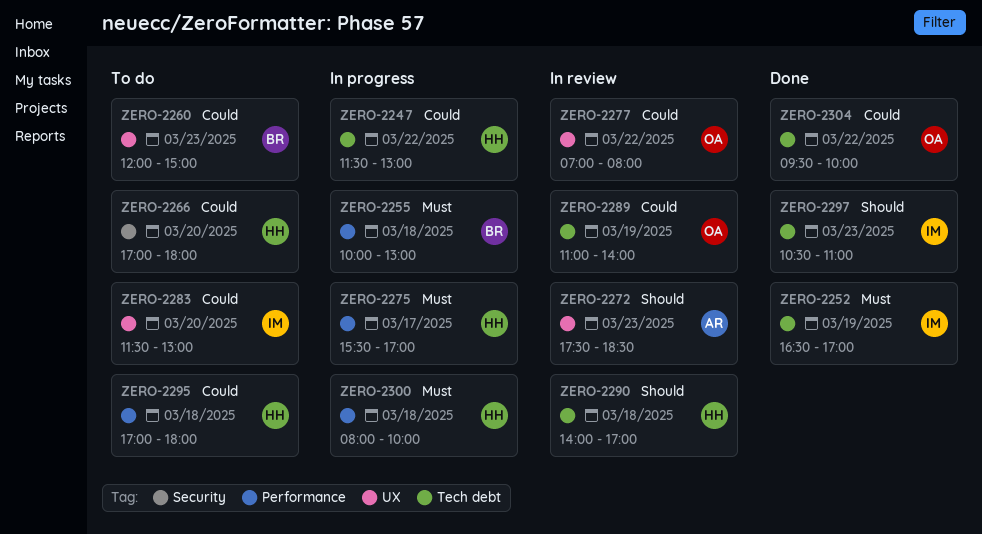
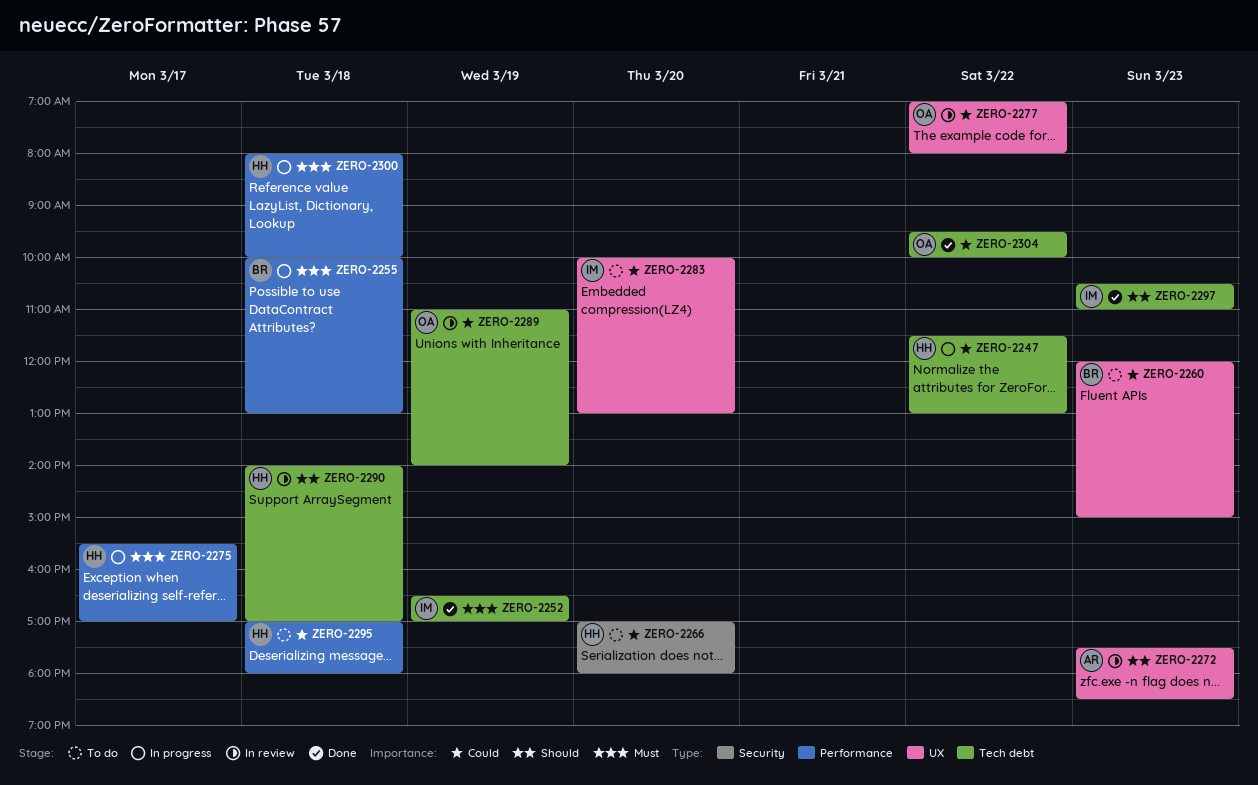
ZERO-2283, begins: 11:30 -> 10:00

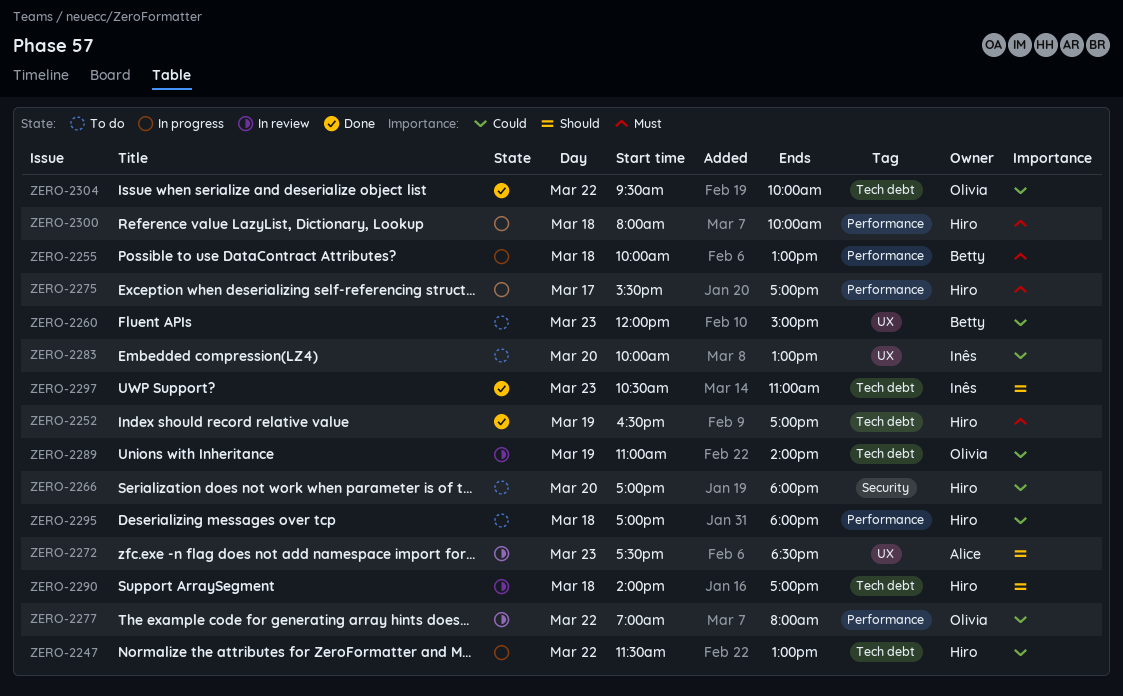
ZERO-2252, owner: Inês -> Hiro
ZERO-2277, label: UX -> Performance

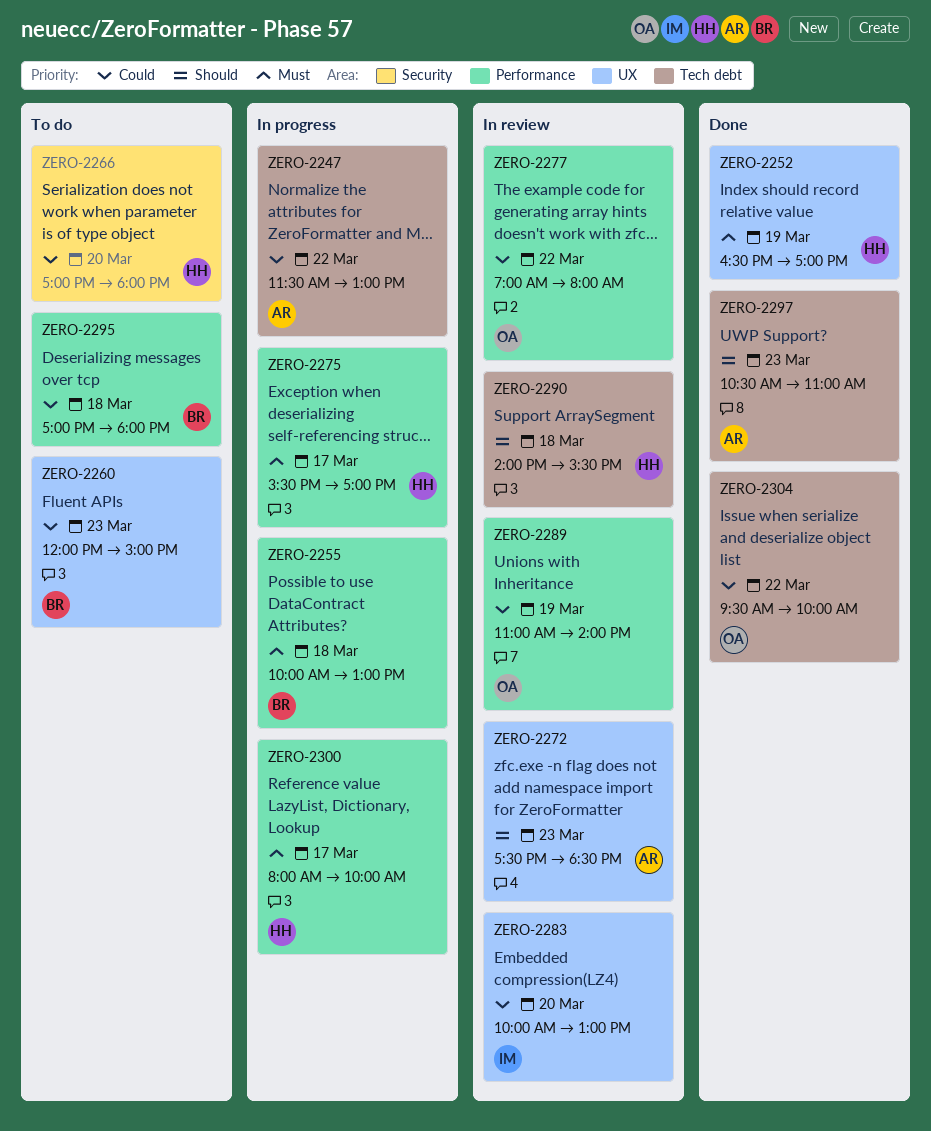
ZERO-2247, owner: Hiro -> Alice
ZERO-2252, label: Tech debt -> UX
ZERO-2283, status: To do -> In review
ZERO-2289, label: Tech debt -> Performance
ZERO-2290, ends: 17:00 -> 15:30
ZERO-2295, owner: Hiro -> Betty
ZERO-2297, owner: Inês -> Alice
ZERO-2300, day: Mar 18 -> Mar 17

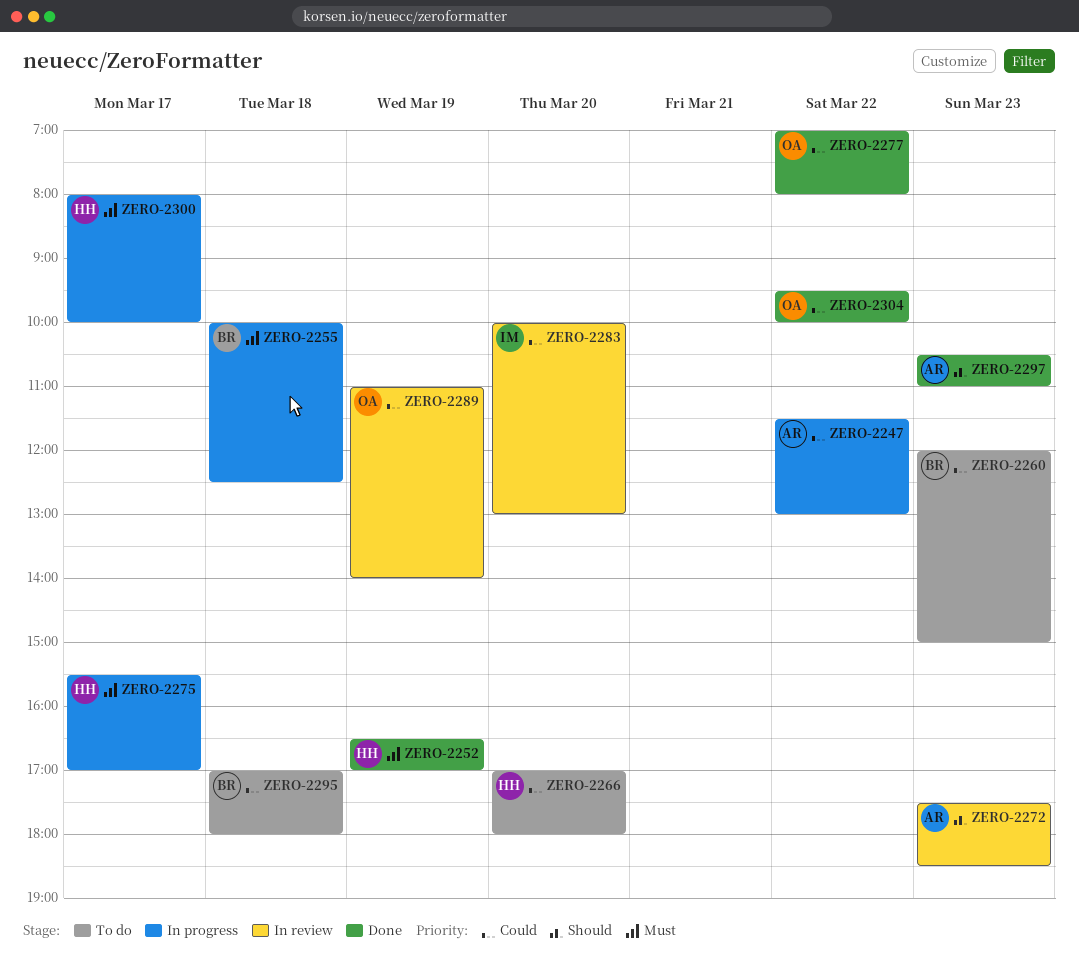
ZERO-2255, ends: 13:00 -> 12:30
ZERO-2277, status: In review -> Done
ZERO-2290: present -> none

